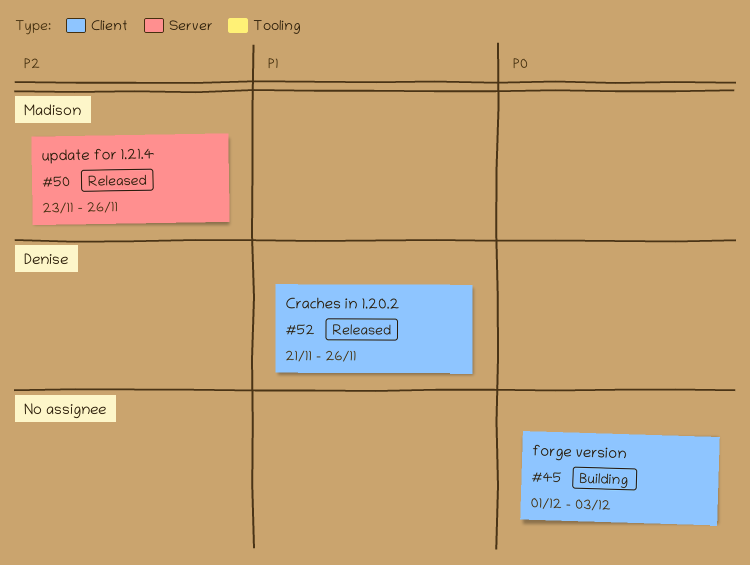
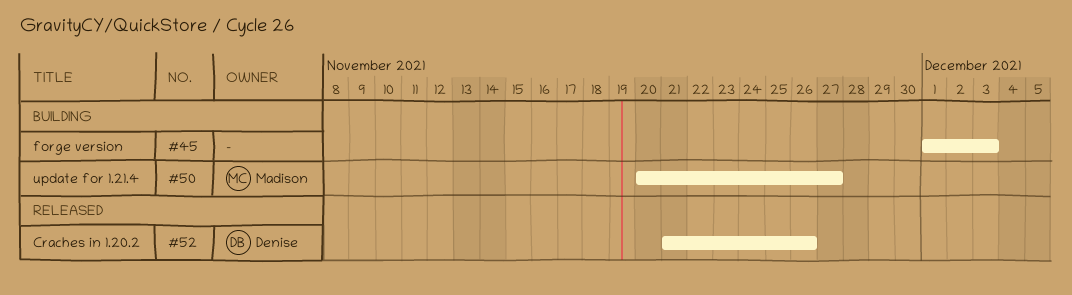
#50, status: Released -> Building
#50, start: Nov 23 -> Nov 20
#50, due: Nov 26 -> Nov 27

